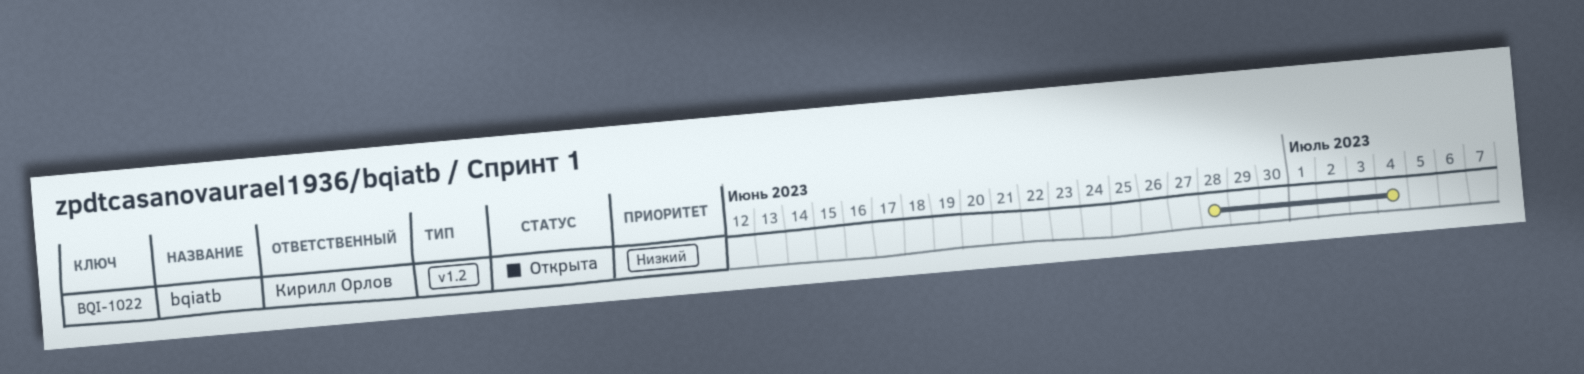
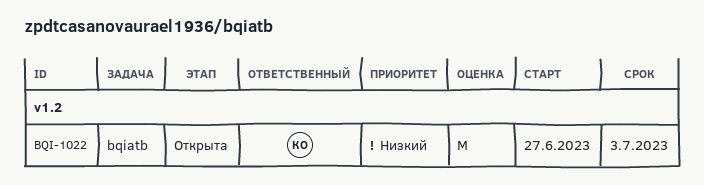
BQI-1022, start: Jun 28 -> Jun 27
BQI-1022, due: Jul 4 -> Jul 3

